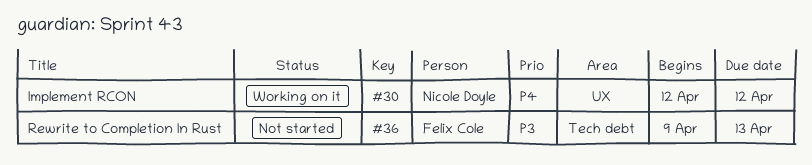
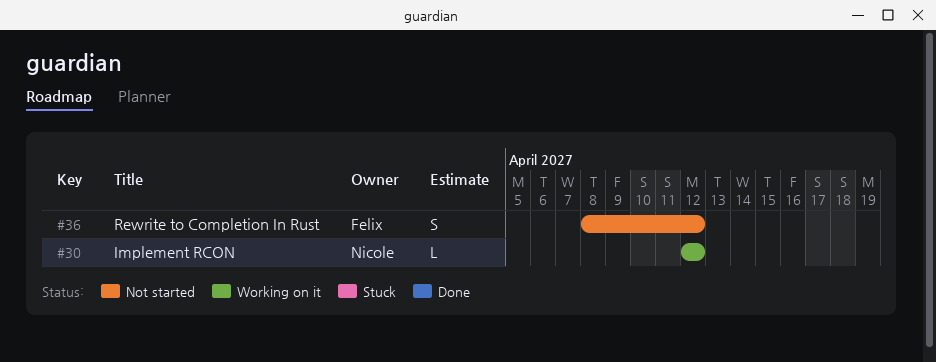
#36, start: Apr 9 -> Apr 8
#36, due: Apr 13 -> Apr 12

